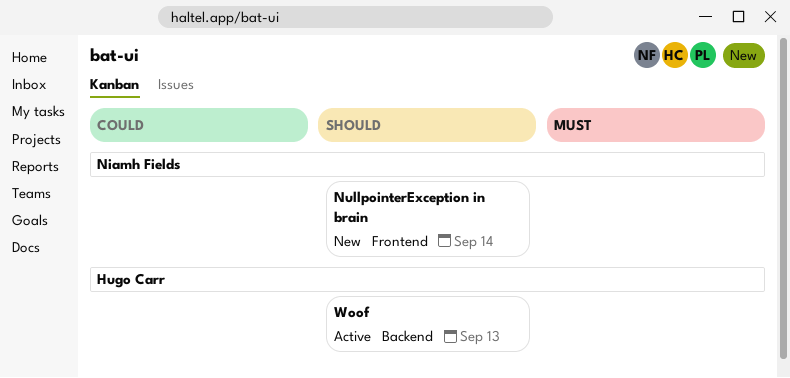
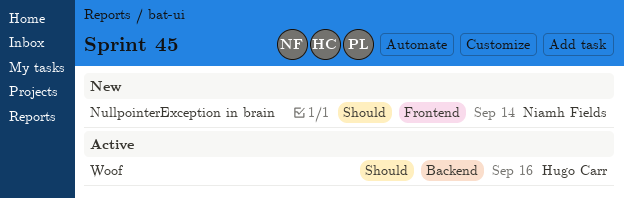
Woof, due: Sep 13 -> Sep 16

